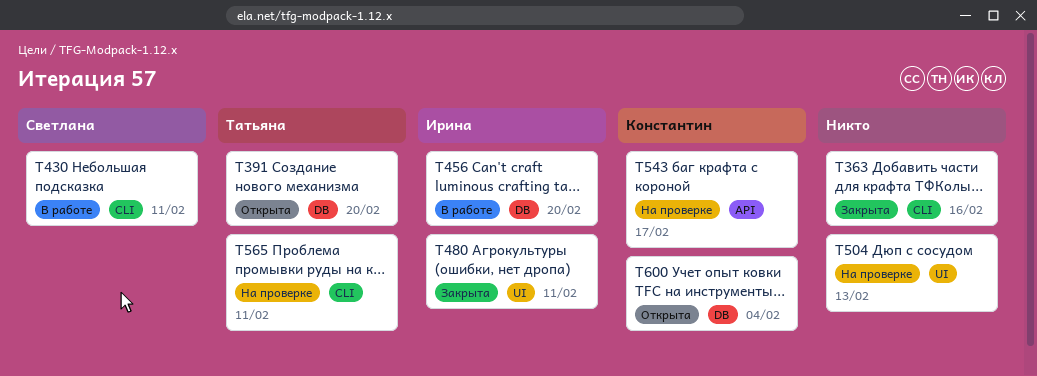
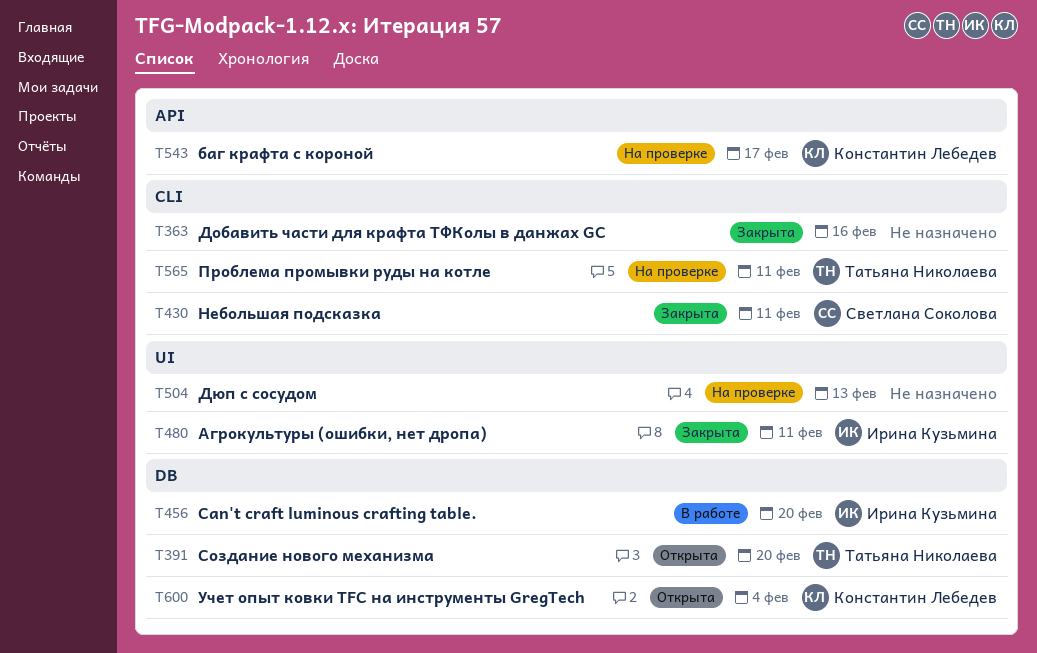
T430, status: В работе -> Закрыта

